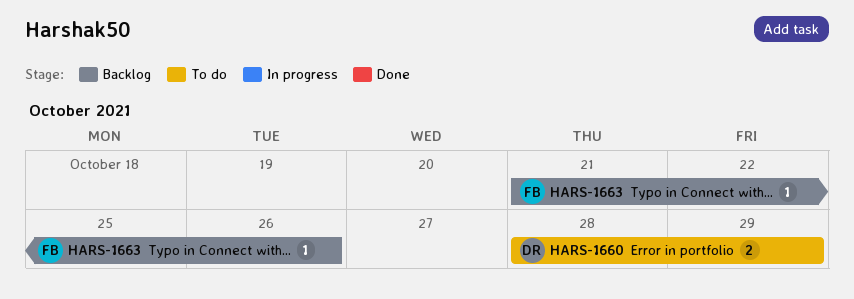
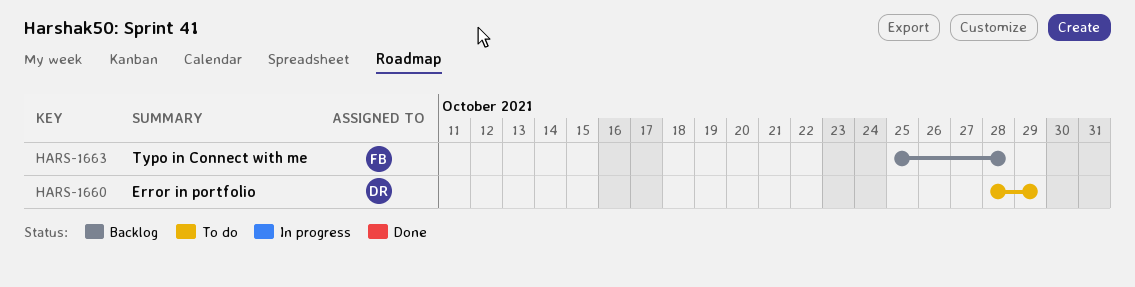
HARS-1663, start: Oct 21 -> Oct 25
HARS-1663, due: Oct 26 -> Oct 28

